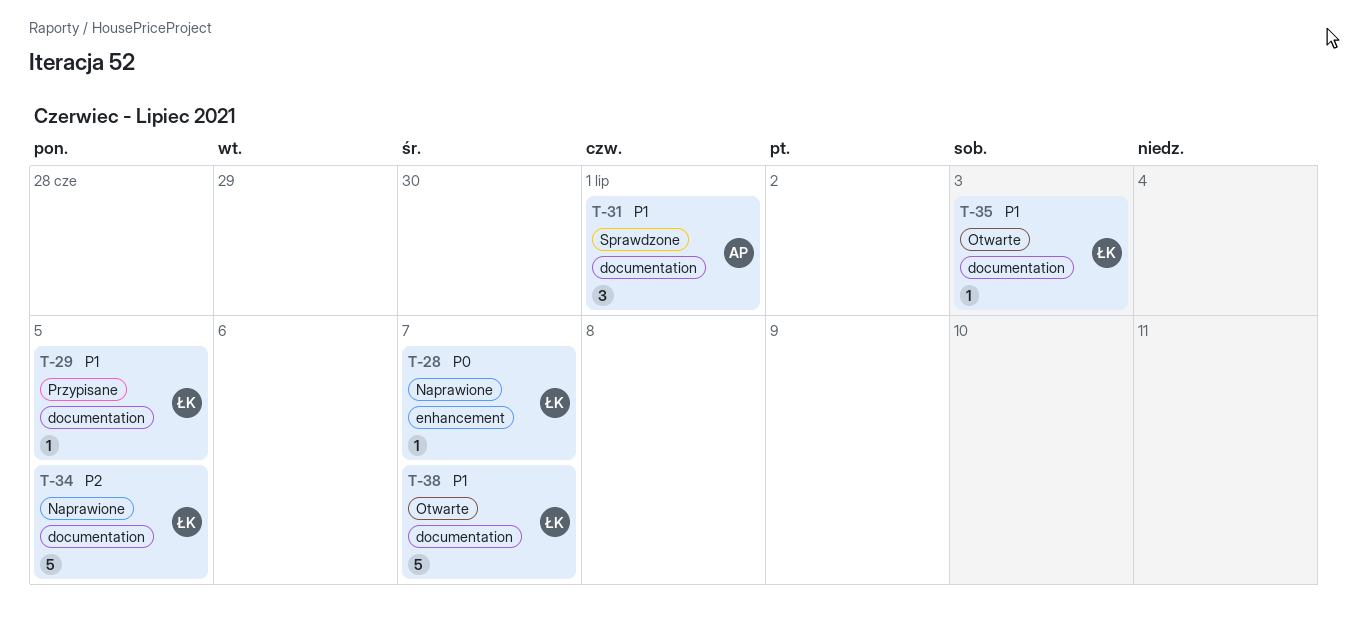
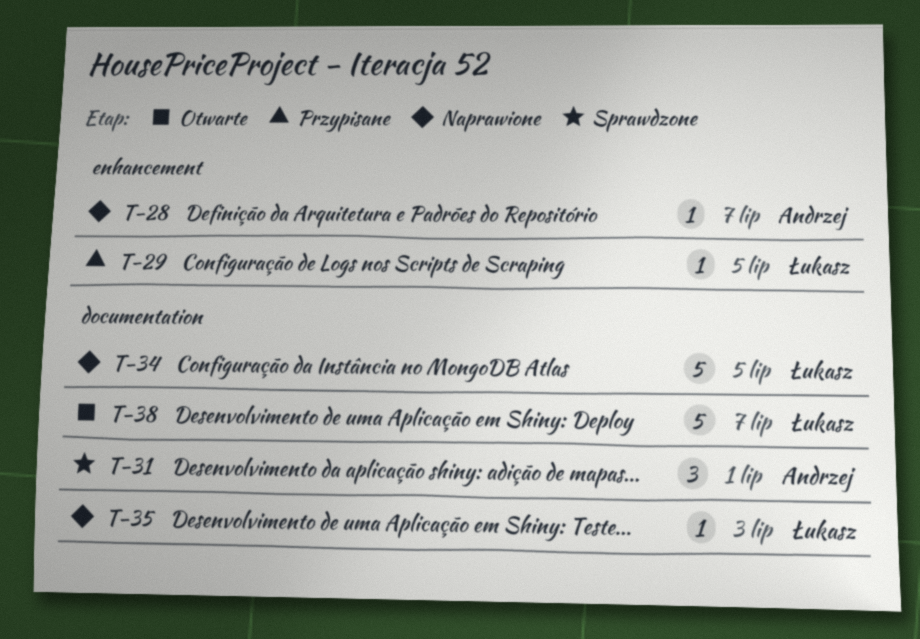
T-28, owner: Łukasz -> Andrzej
T-29, label: documentation -> enhancement
T-35, status: Otwarte -> Naprawione

